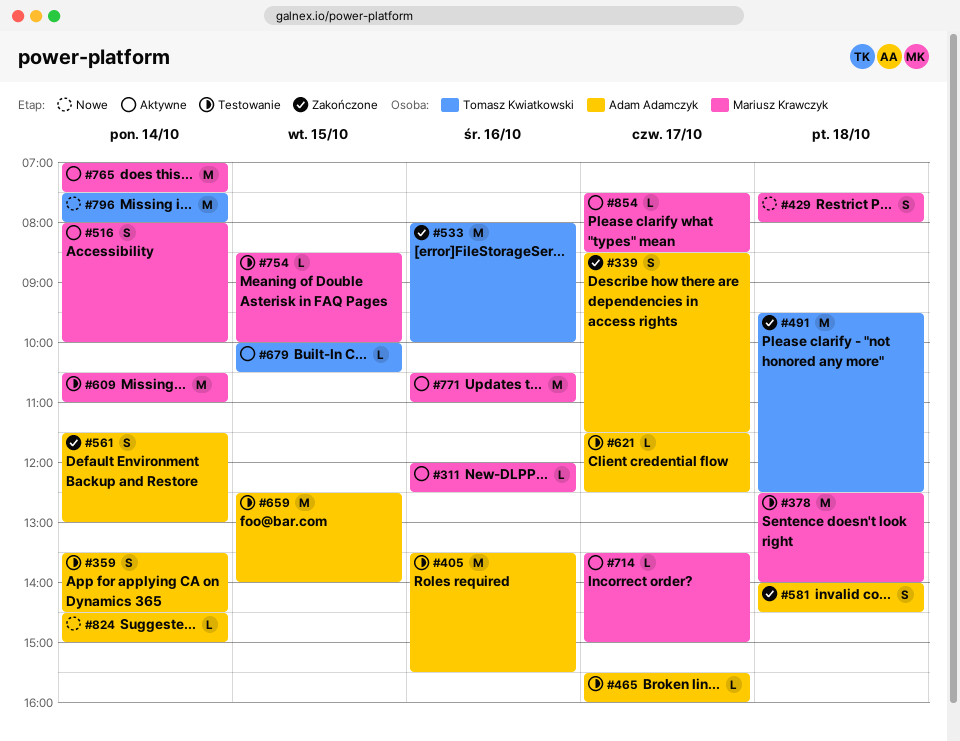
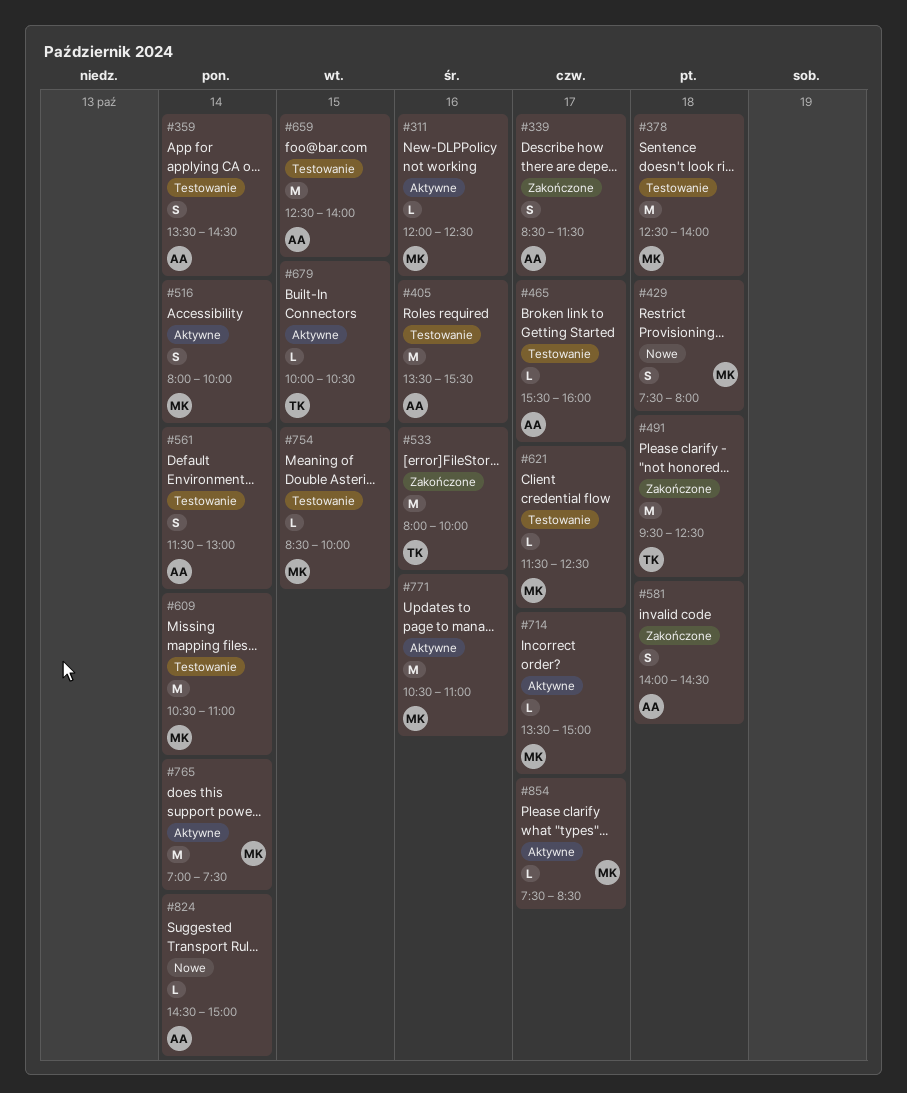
#561, status: Zakończone -> Testowanie
#621, owner: Adam Adamczyk -> Mariusz Krawczyk
#796: present -> none

